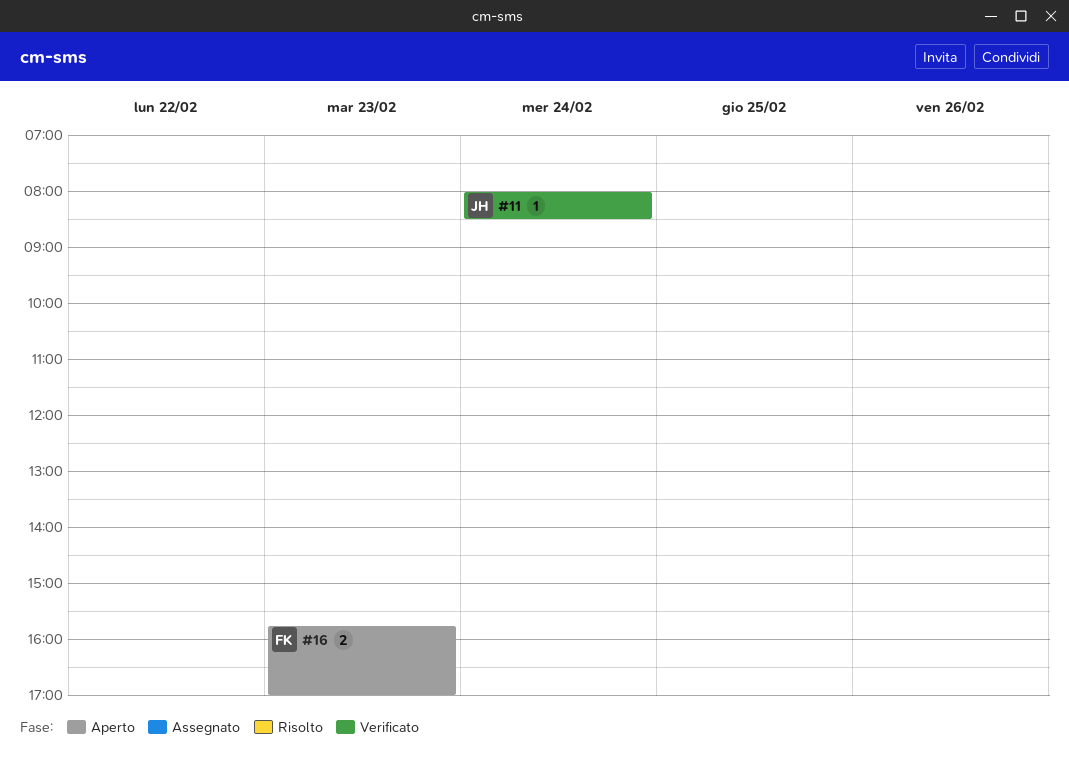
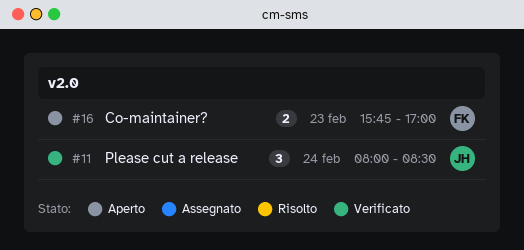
#11, estimate: 1 -> 3

